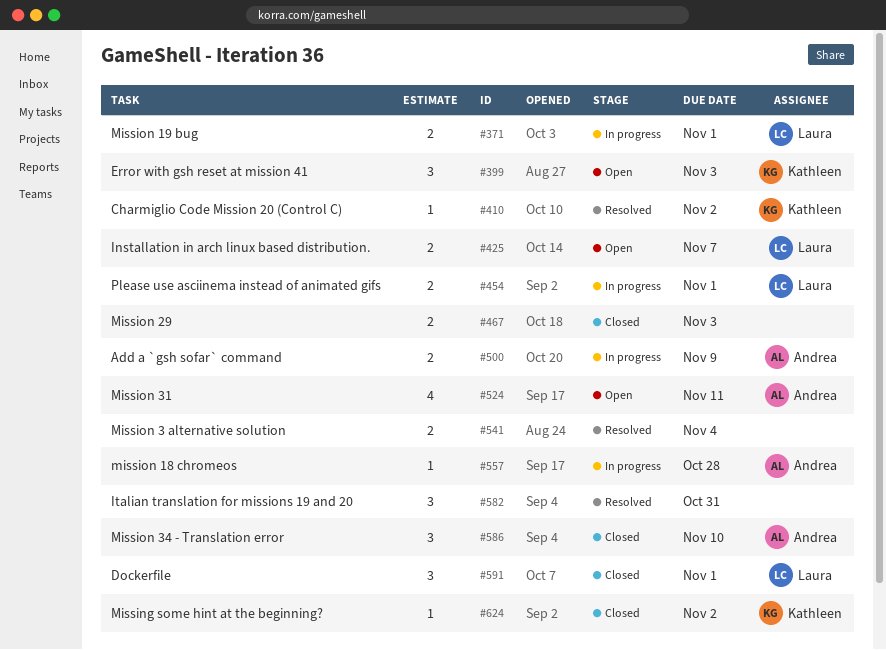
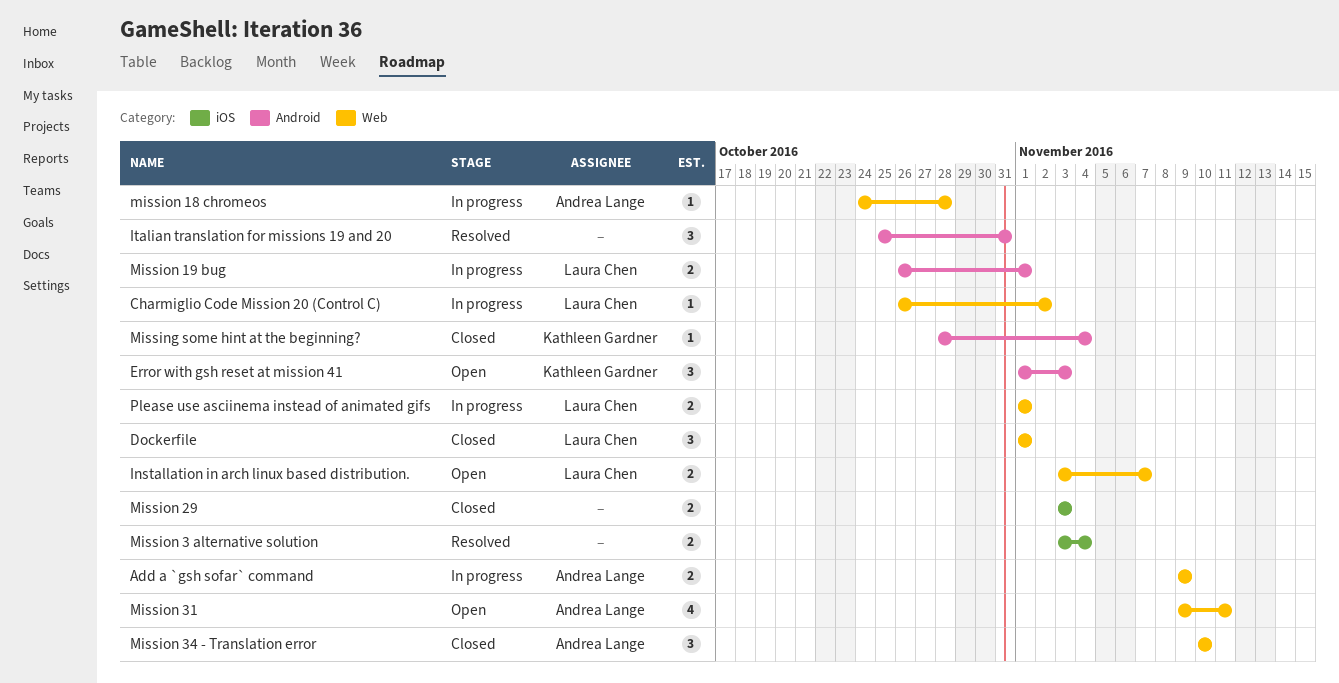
Charmiglio Code Mission 20 (Control C), status: Resolved -> In progress
Charmiglio Code Mission 20 (Control C), owner: Kathleen Gardner -> Laura Chen
Missing some hint at the beginning?, due: Nov 2 -> Nov 4

